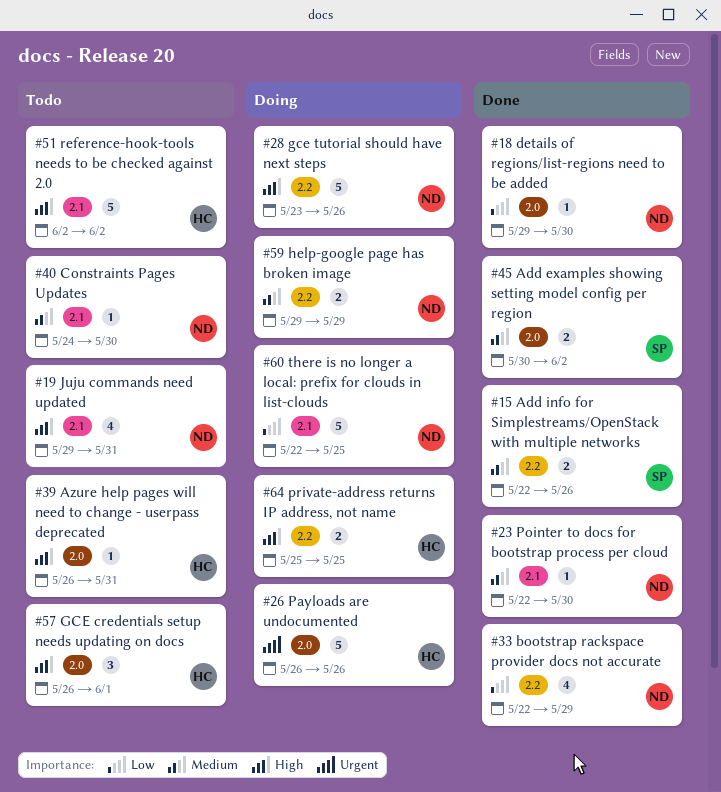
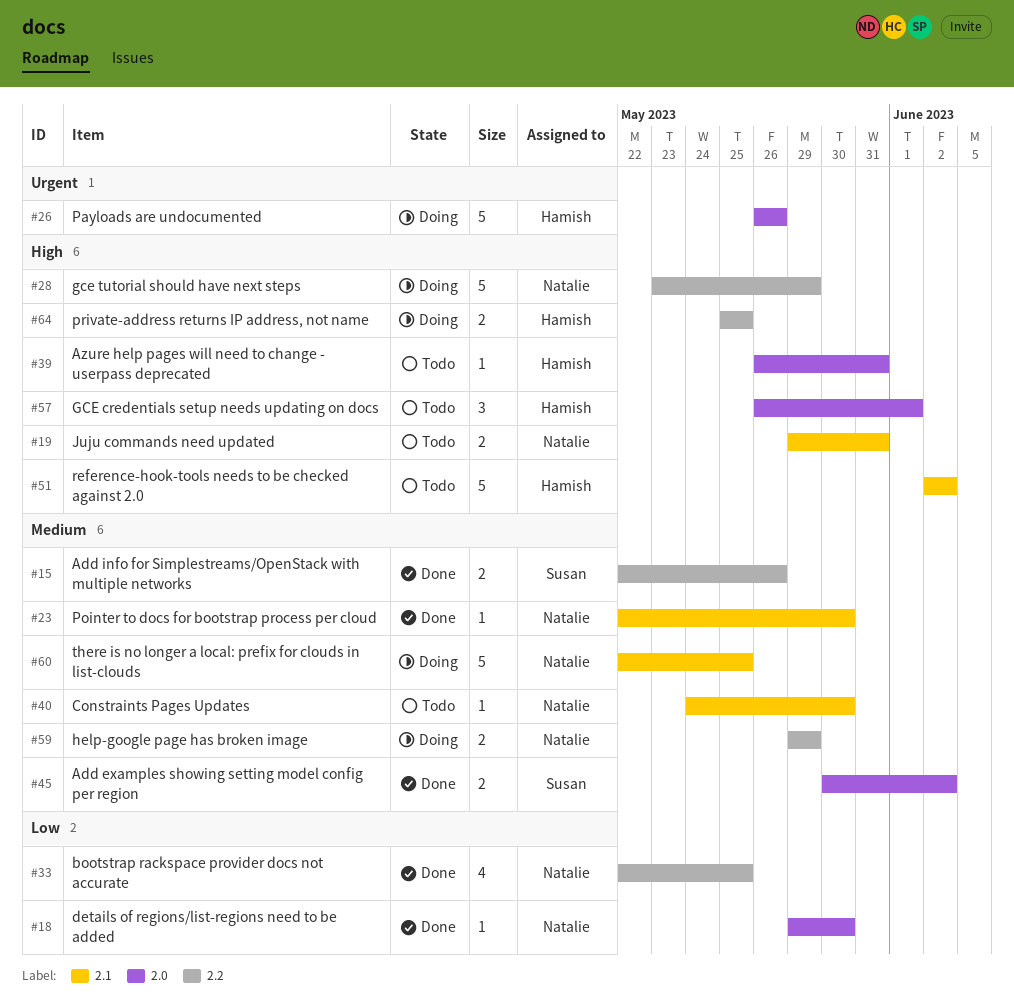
#19, estimate: 4 -> 2
#28, due: May 26 -> May 29
#33, due: May 29 -> May 25
#60, priority: Low -> Medium

